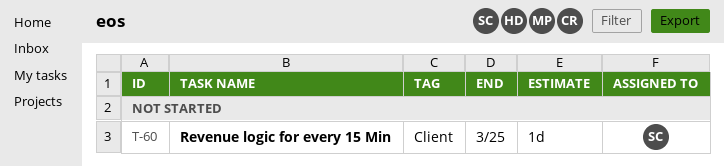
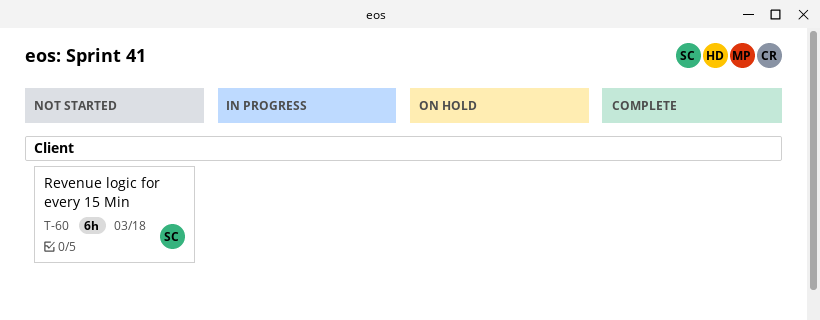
T-60, estimate: 1d -> 6h
T-60, due: Mar 25 -> Mar 18

